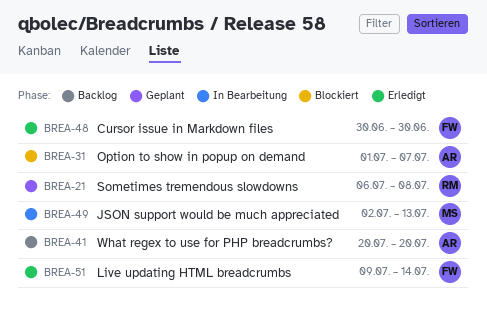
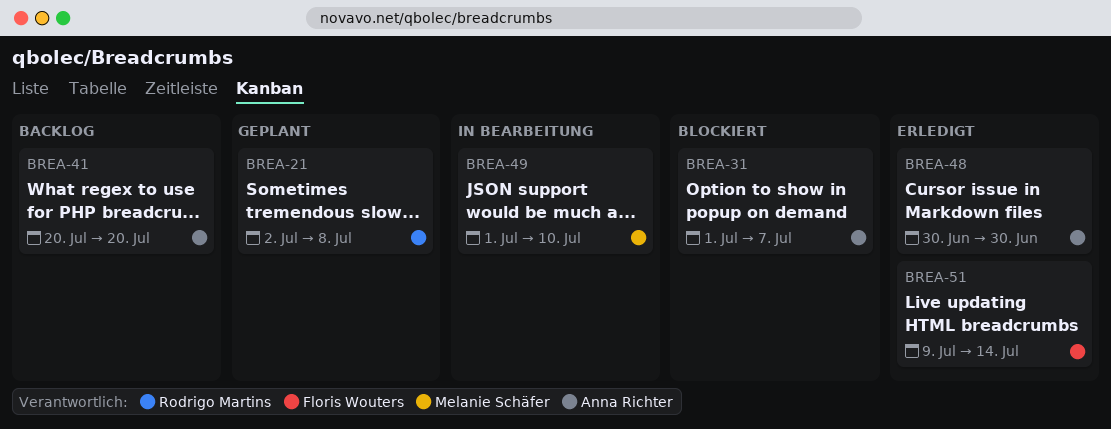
BREA-21, start: Jul 6 -> Jul 2
BREA-48, owner: Floris Wouters -> Anna Richter
BREA-49, start: Jul 2 -> Jul 1
BREA-49, due: Jul 13 -> Jul 10

